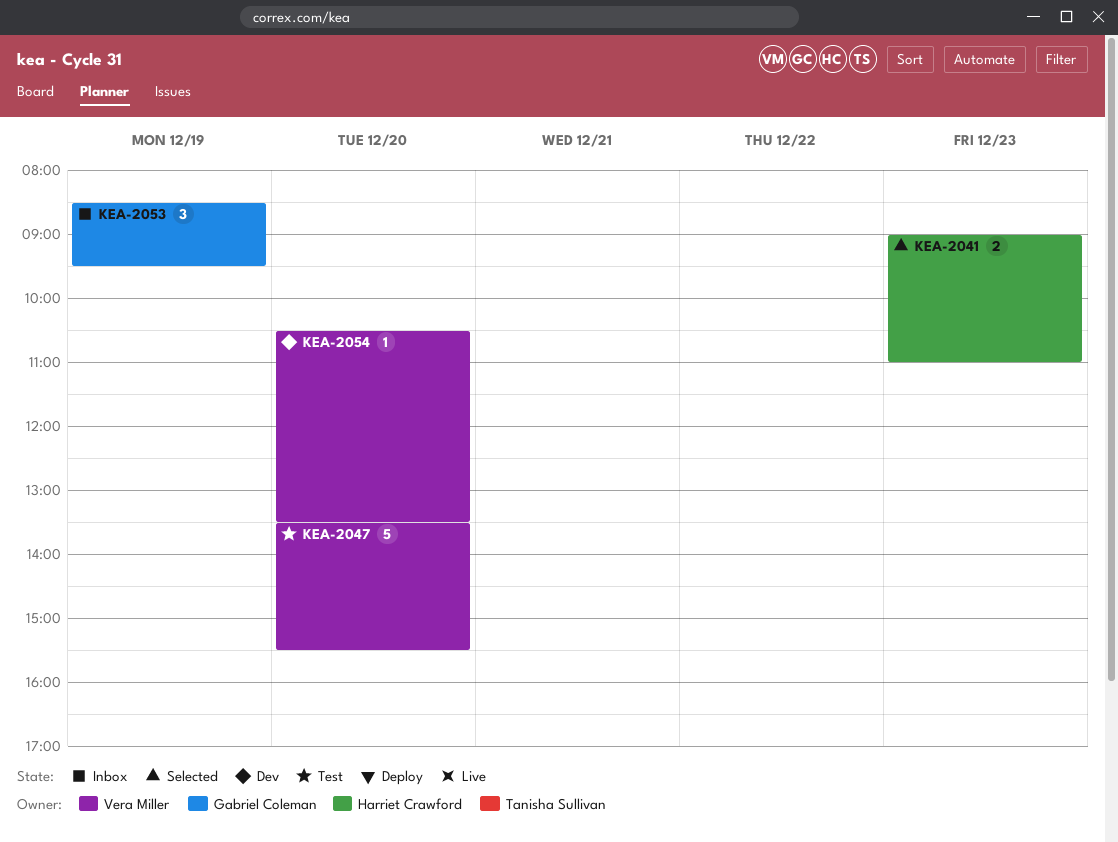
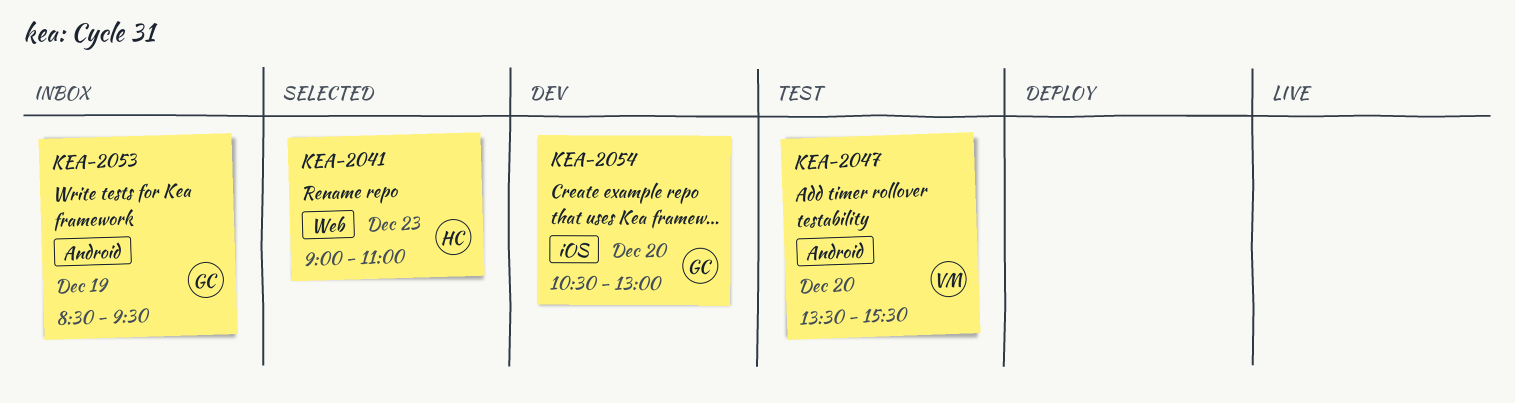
KEA-2054, owner: Vera Miller -> Gabriel Coleman
KEA-2054, ends: 13:30 -> 13:00

